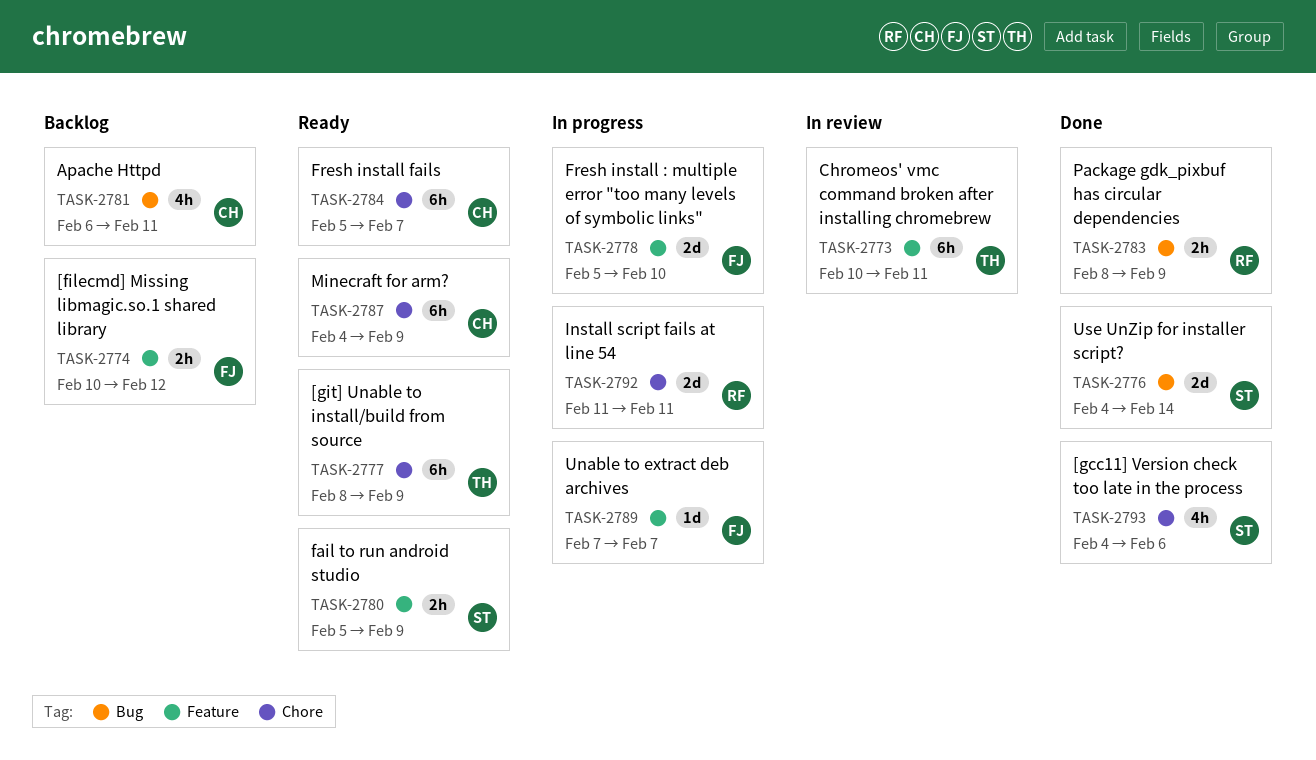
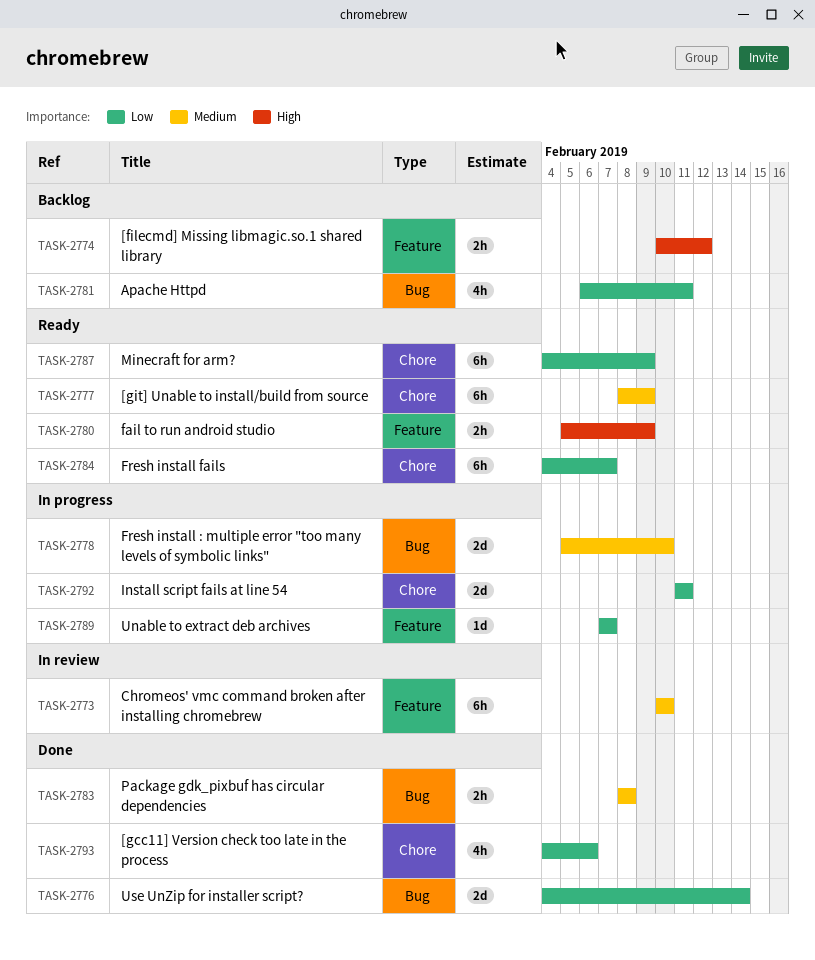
TASK-2773, due: Feb 11 -> Feb 10
TASK-2778, label: Feature -> Bug
TASK-2783, due: Feb 9 -> Feb 8
TASK-2784, start: Feb 5 -> Feb 4

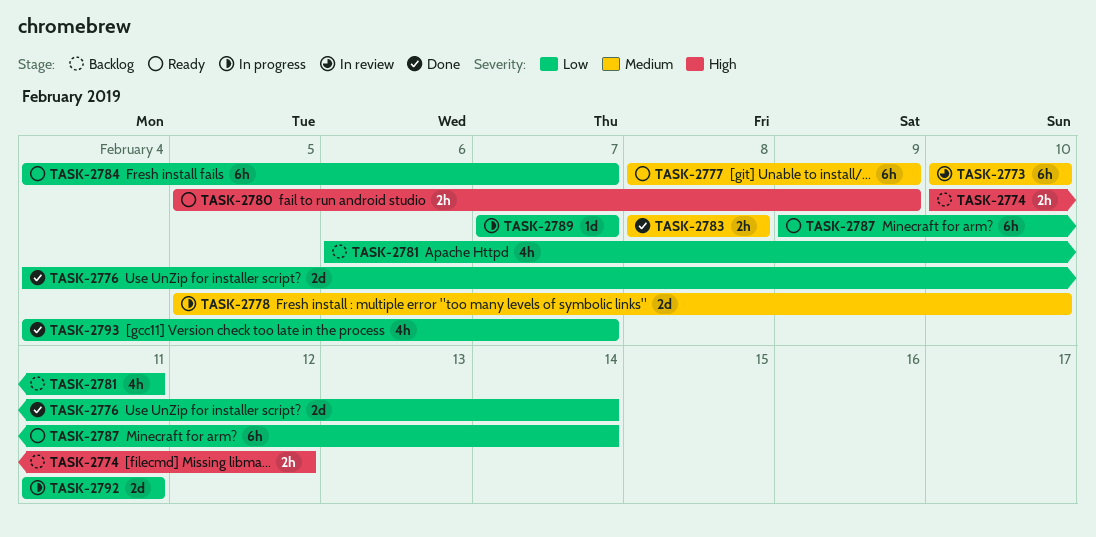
TASK-2787, start: Feb 4 -> Feb 9
TASK-2787, due: Feb 9 -> Feb 14
TASK-2793, due: Feb 6 -> Feb 7

